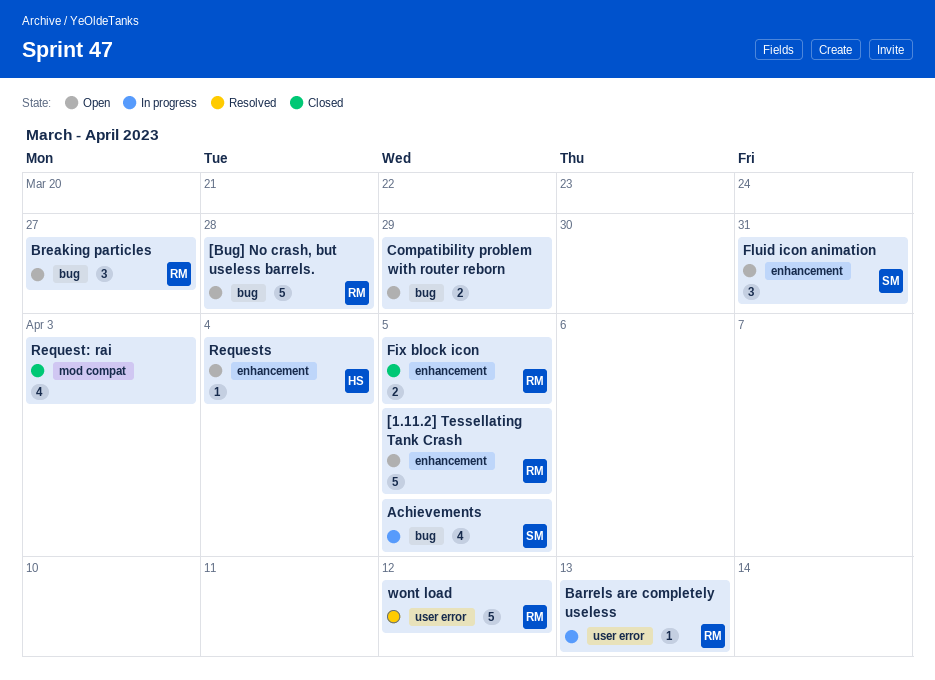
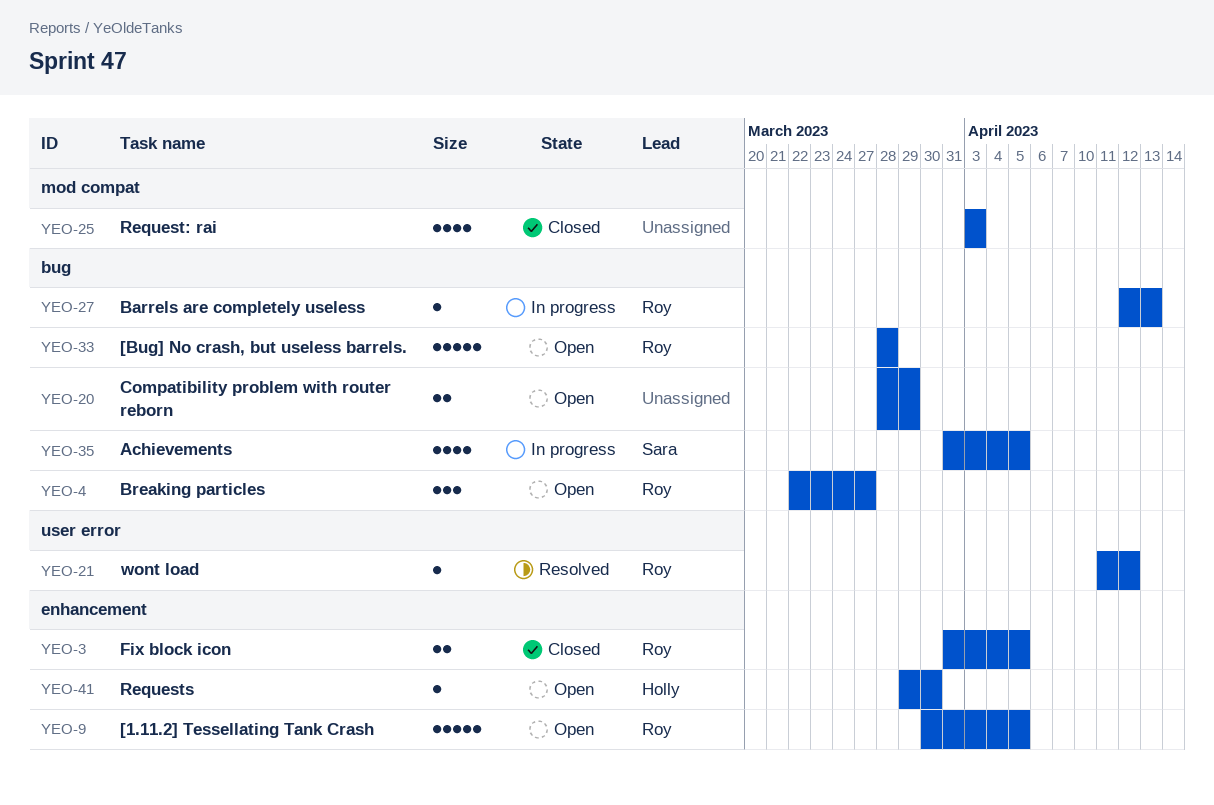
Barrels are completely useless, label: user error -> bug
Fluid icon animation: present -> none
Requests, due: Apr 4 -> Mar 30
wont load, estimate: 5 -> 1

